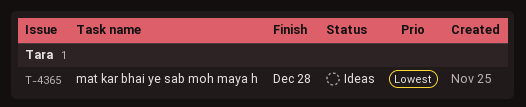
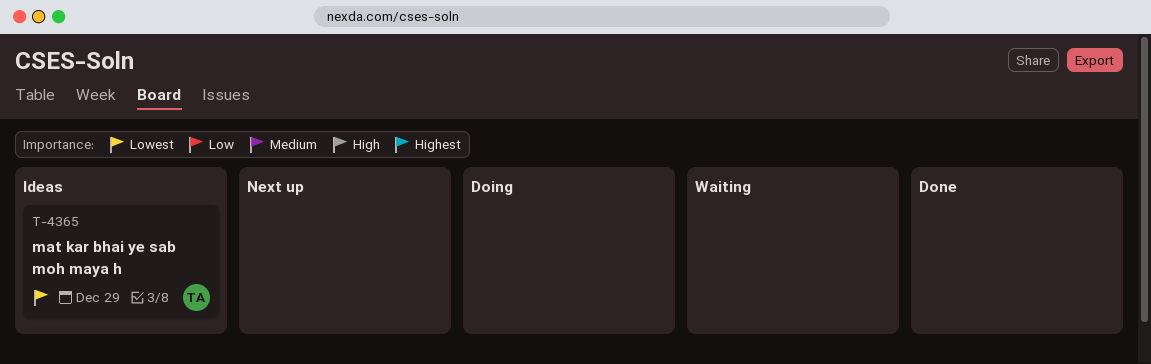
T-4365, due: Dec 28 -> Dec 29

